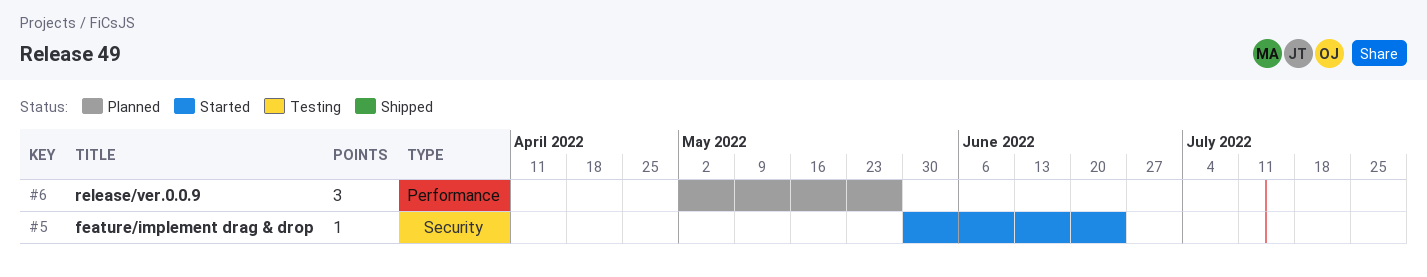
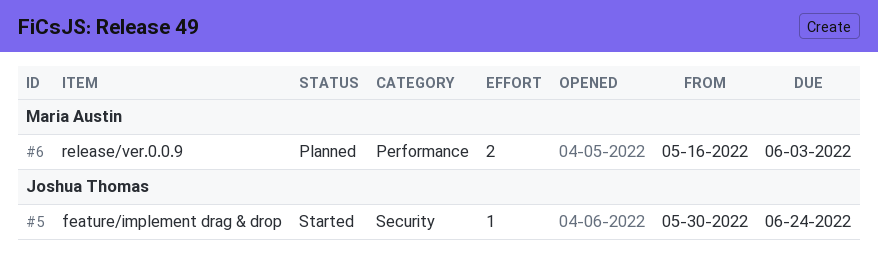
#6, estimate: 3 -> 2
#6, start: May 2 -> May 16
#6, due: May 27 -> Jun 3

